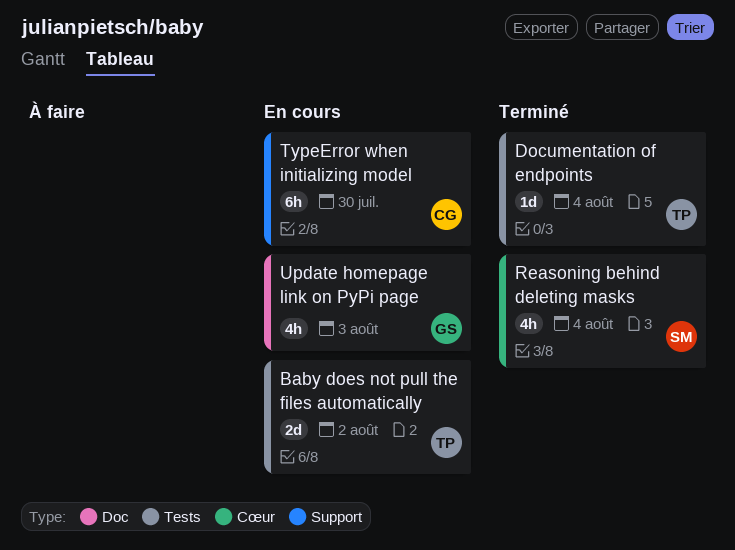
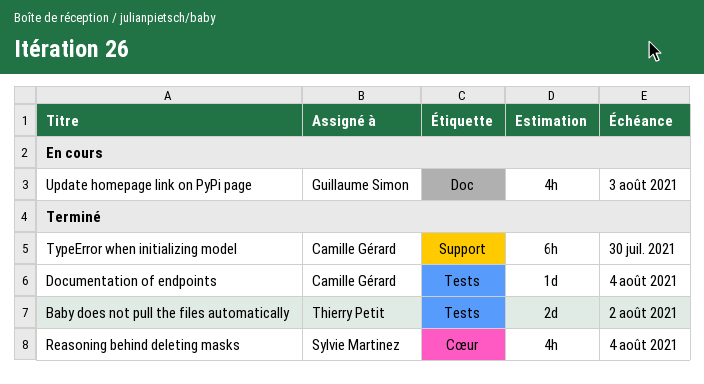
Baby does not pull the files automatically, status: En cours -> Terminé
Documentation of endpoints, owner: Thierry Petit -> Camille Gérard
TypeError when initializing model, status: En cours -> Terminé

